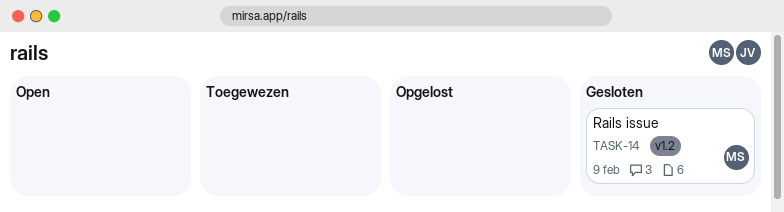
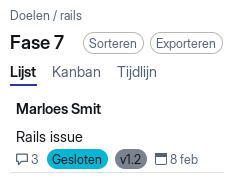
Rails issue, due: Feb 9 -> Feb 8

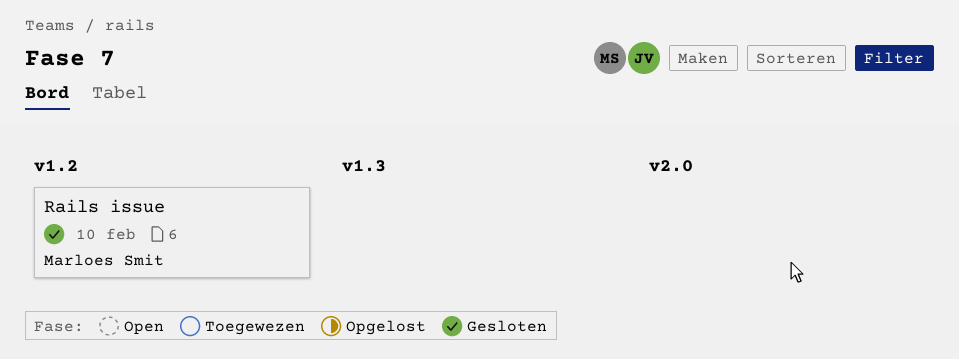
Rails issue, due: Feb 8 -> Feb 10

